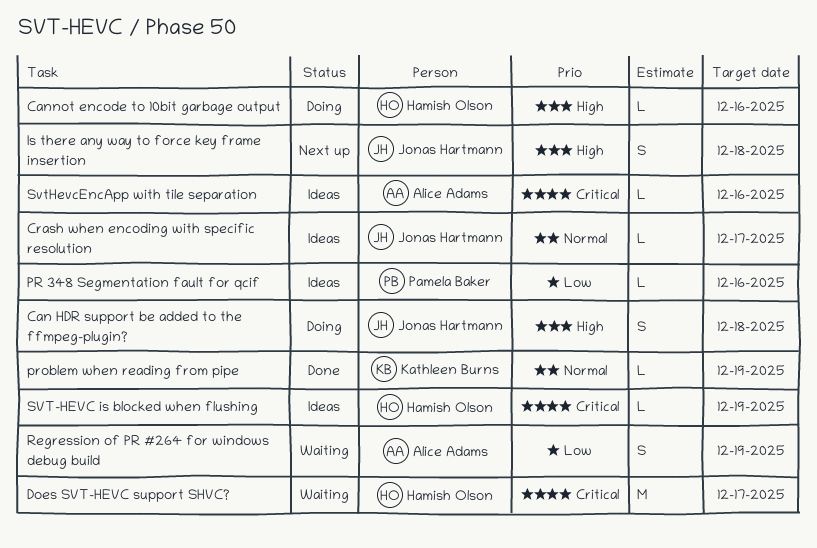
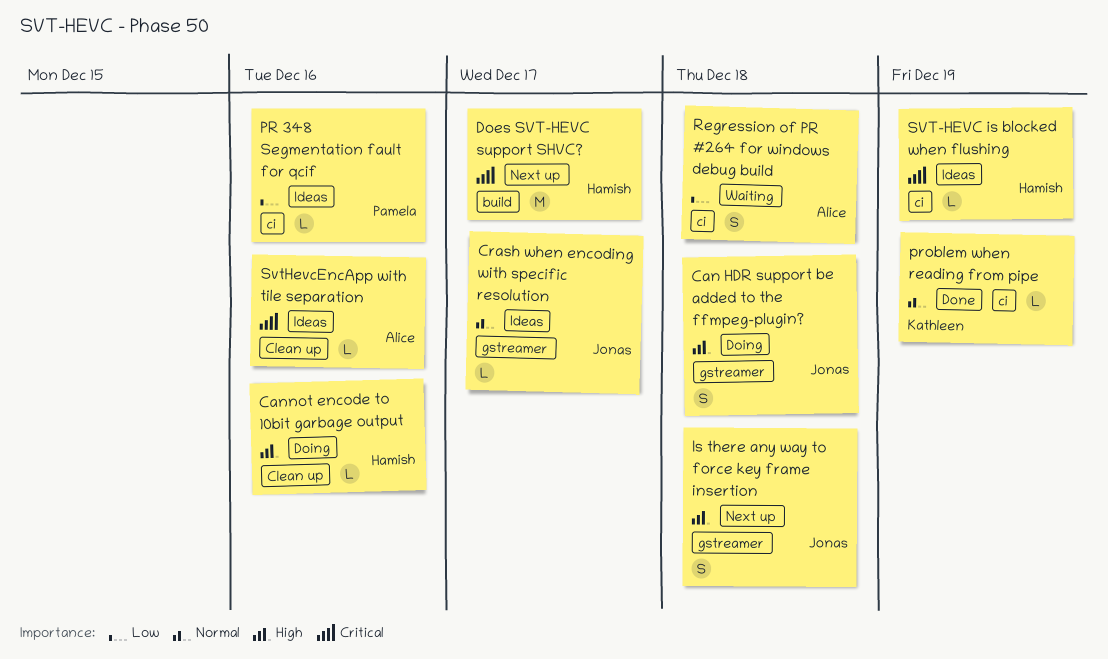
Does SVT-HEVC support SHVC?, status: Waiting -> Next up
Regression of PR #264 for windows debug build, due: Dec 19 -> Dec 18

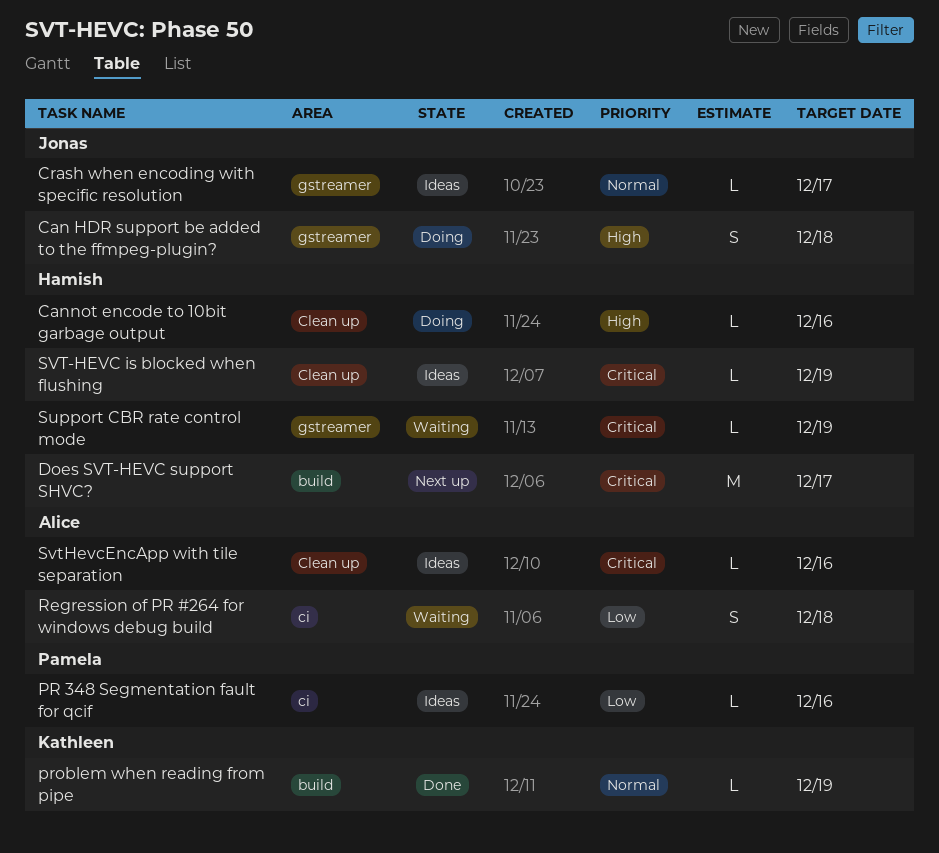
Is there any way to force key frame insertion: present -> none
problem when reading from pipe, label: ci -> build
Support CBR rate control mode: none -> present
SVT-HEVC is blocked when flushing, label: ci -> Clean up

